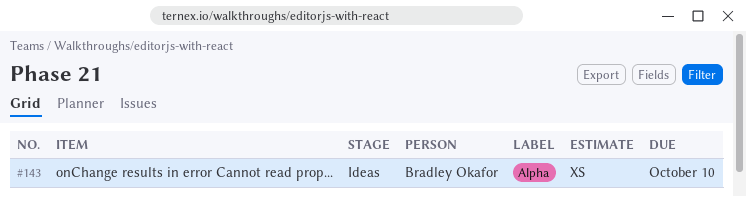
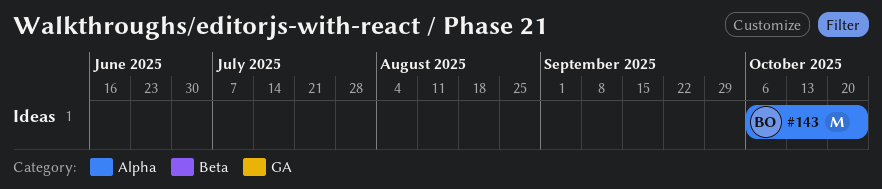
#143, estimate: XS -> M
#143, due: Oct 10 -> Oct 24

